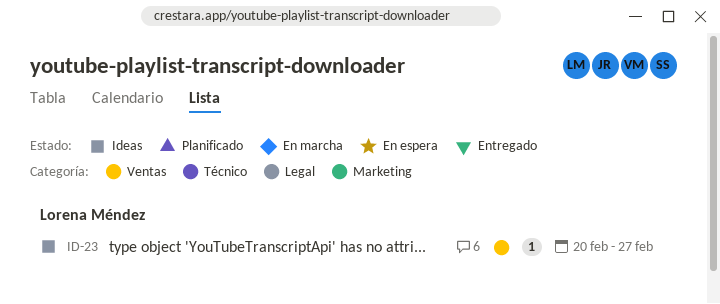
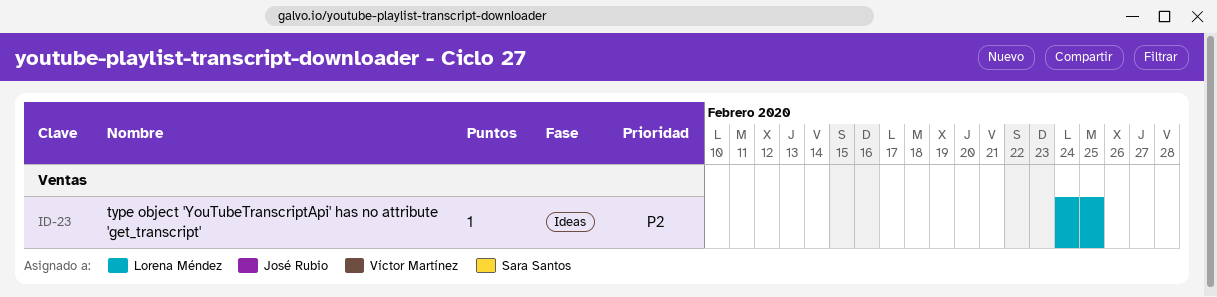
ID-23, start: Feb 20 -> Feb 24
ID-23, due: Feb 27 -> Feb 25

